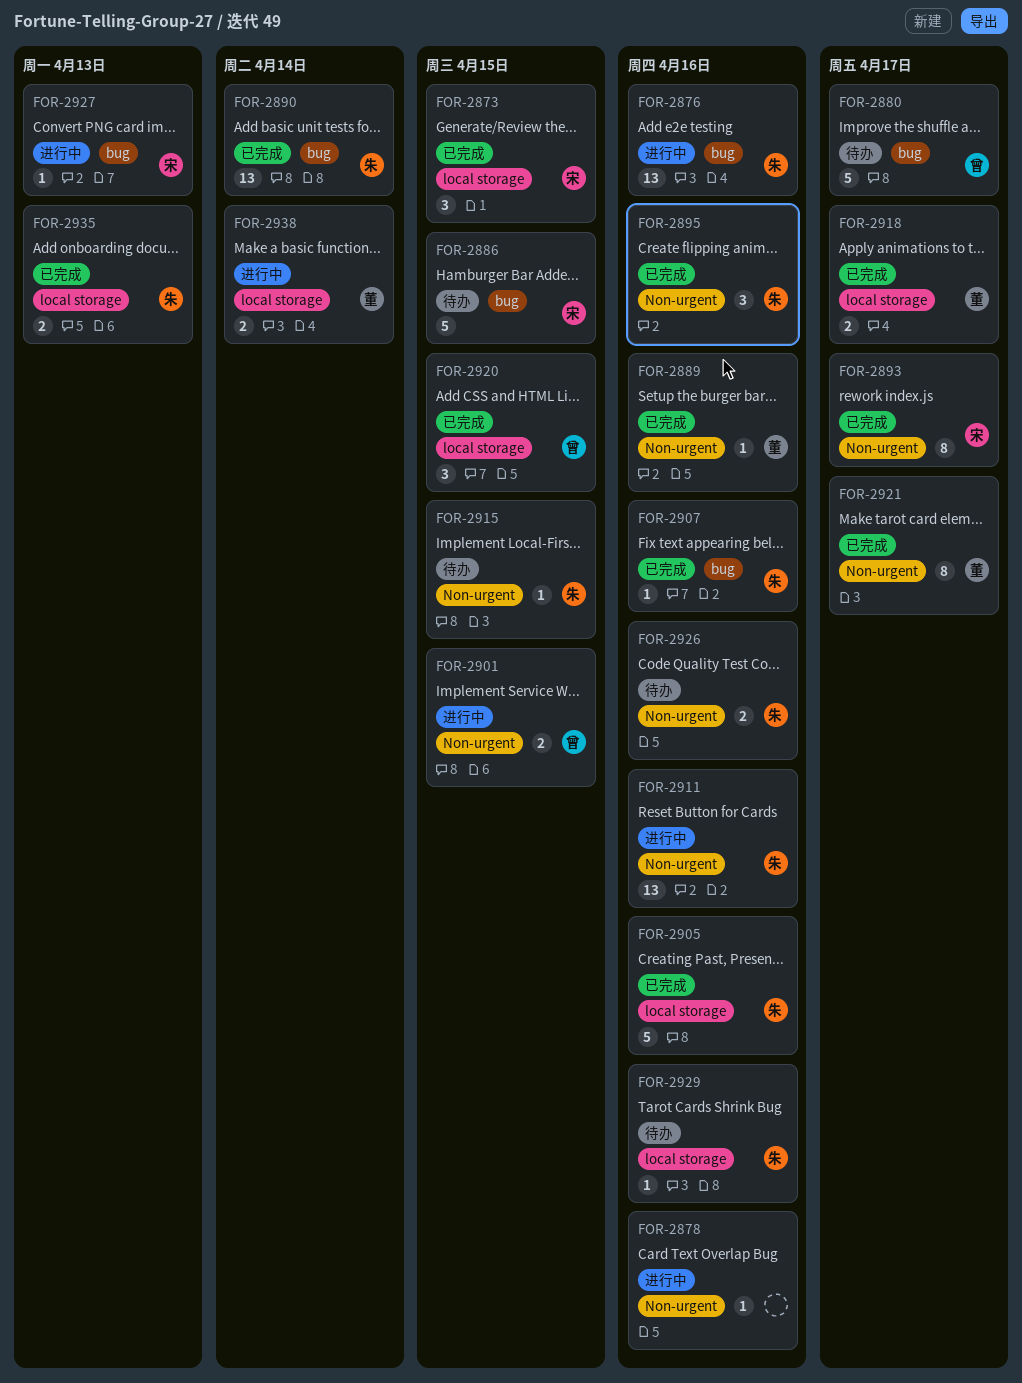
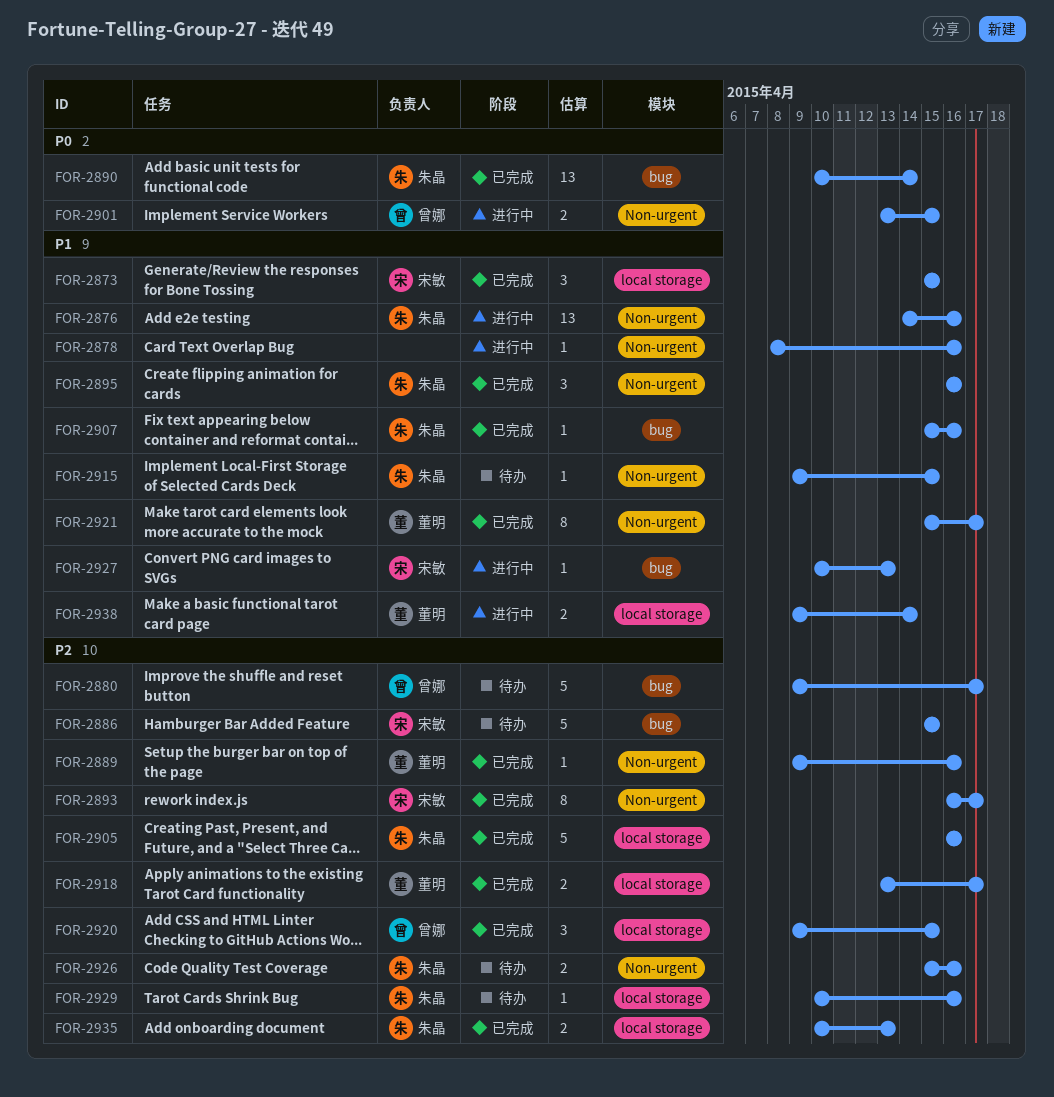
FOR-2876, label: bug -> Non-urgent
FOR-2911: present -> none

